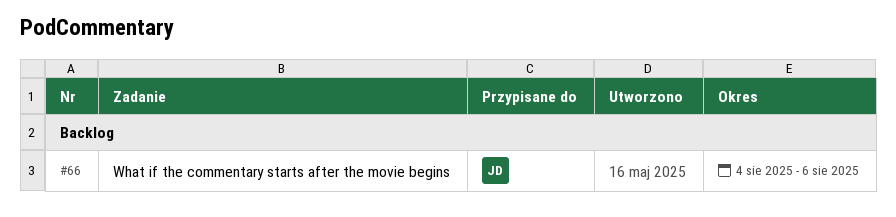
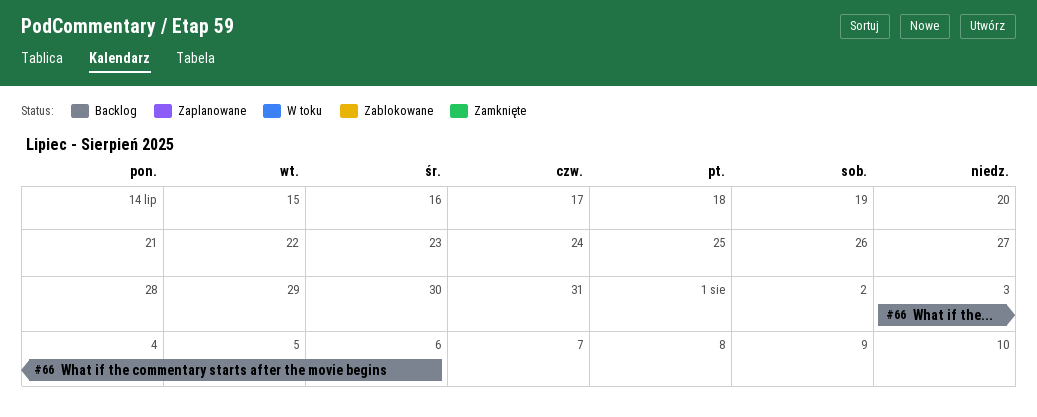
#66, start: Aug 4 -> Aug 3

